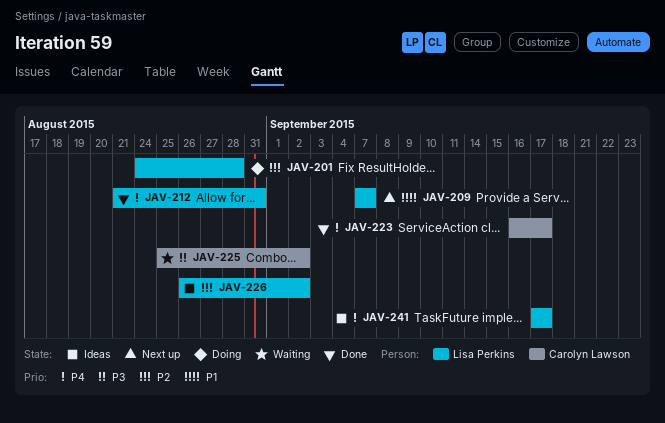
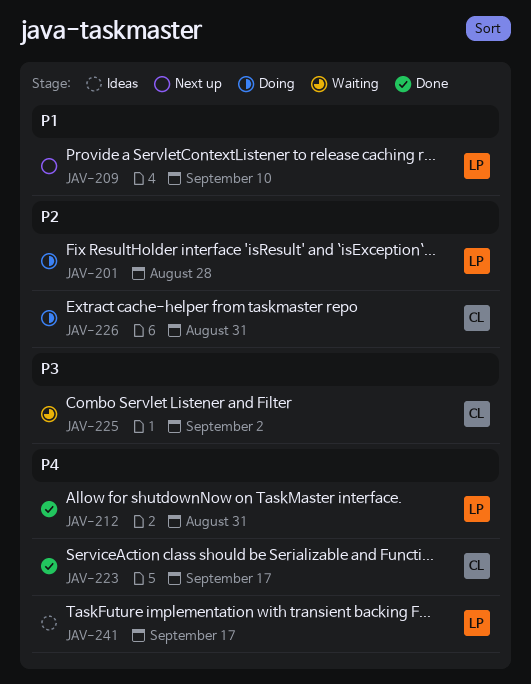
JAV-209, due: Sep 7 -> Sep 10
JAV-226, status: Ideas -> Doing
JAV-226, owner: Lisa Perkins -> Carolyn Lawson
JAV-226, due: Sep 2 -> Aug 31

